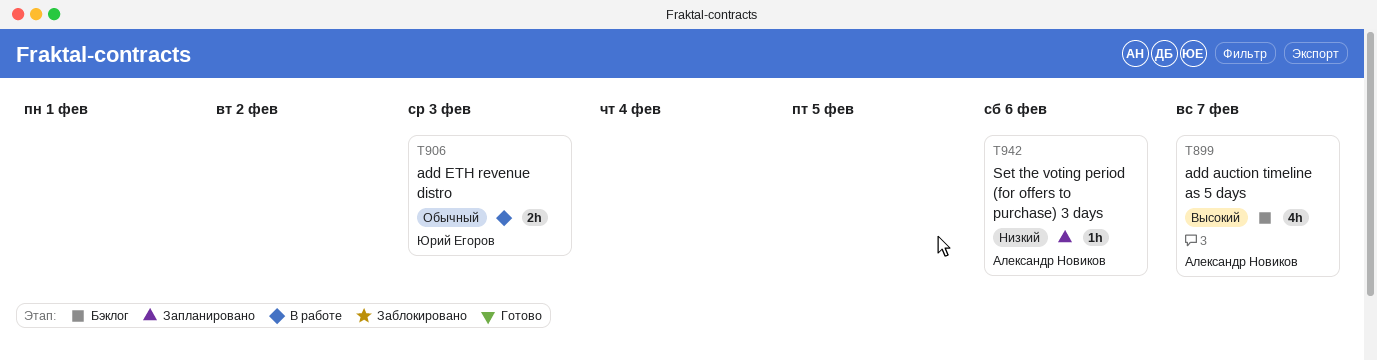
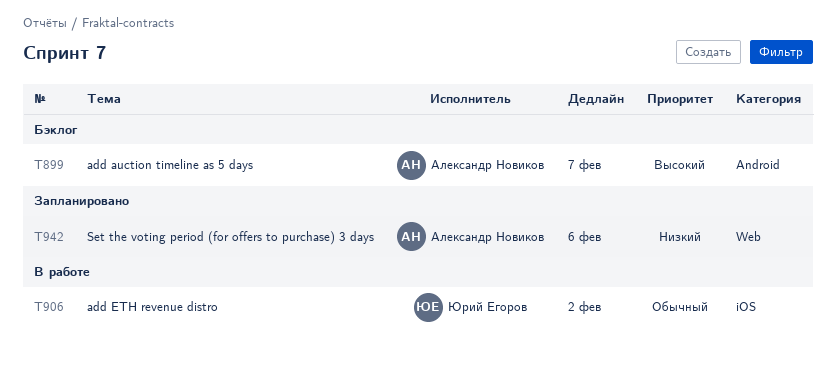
T906, due: Feb 3 -> Feb 2

